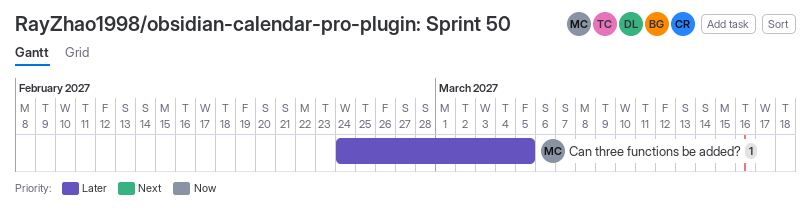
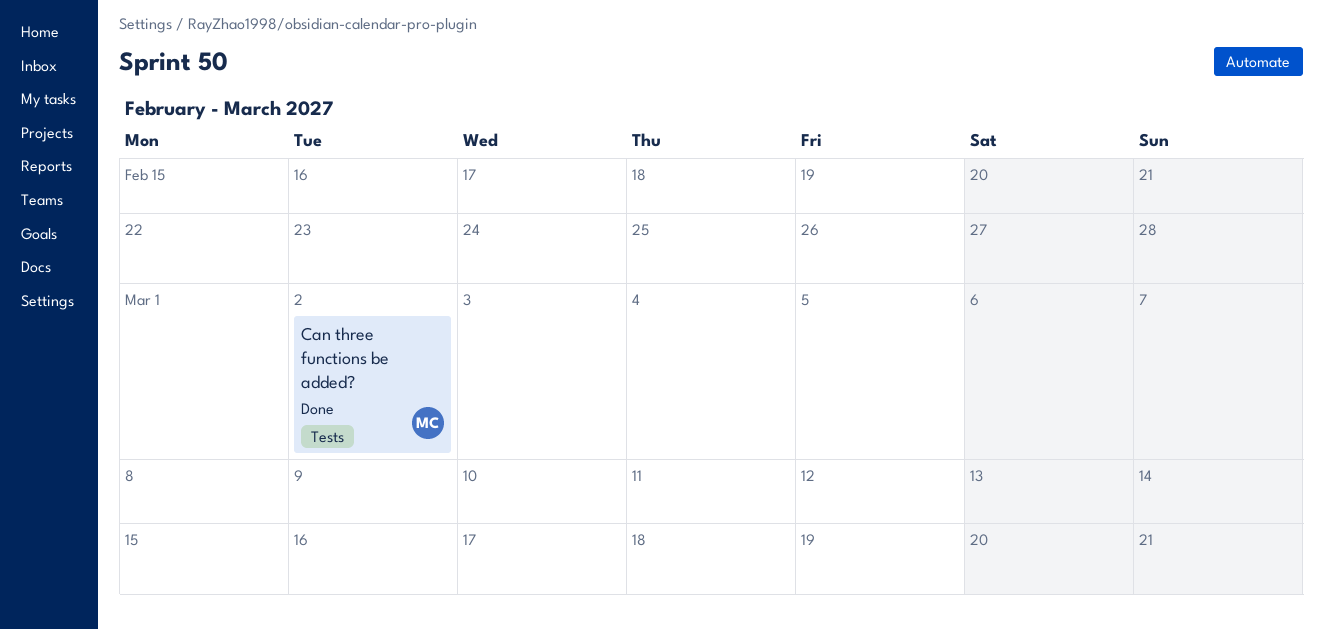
Can three functions be added?, due: Mar 5 -> Mar 2

